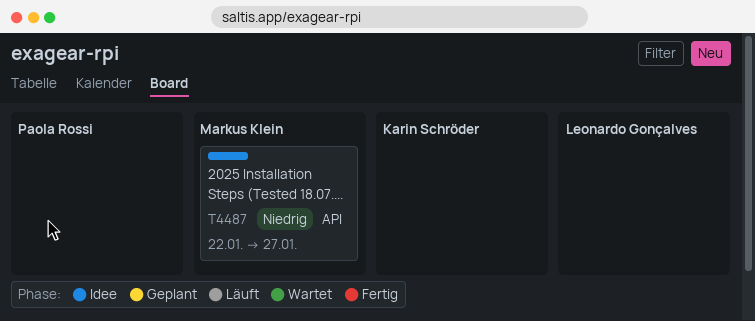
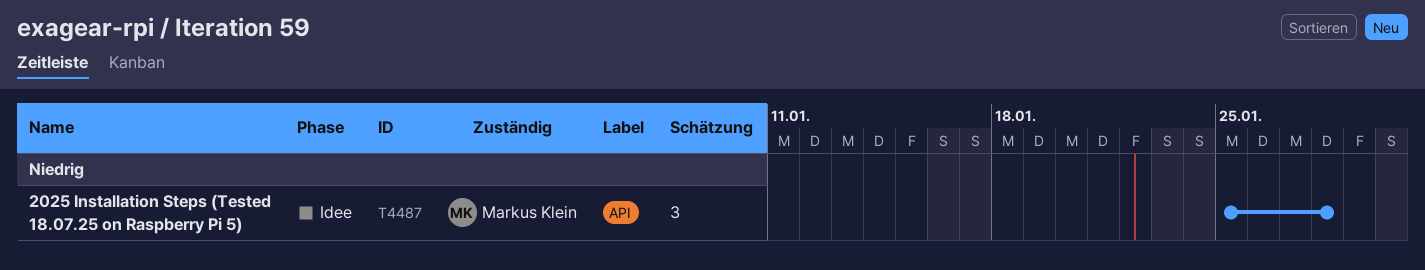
T4487, start: Jan 22 -> Jan 25
T4487, due: Jan 27 -> Jan 28

